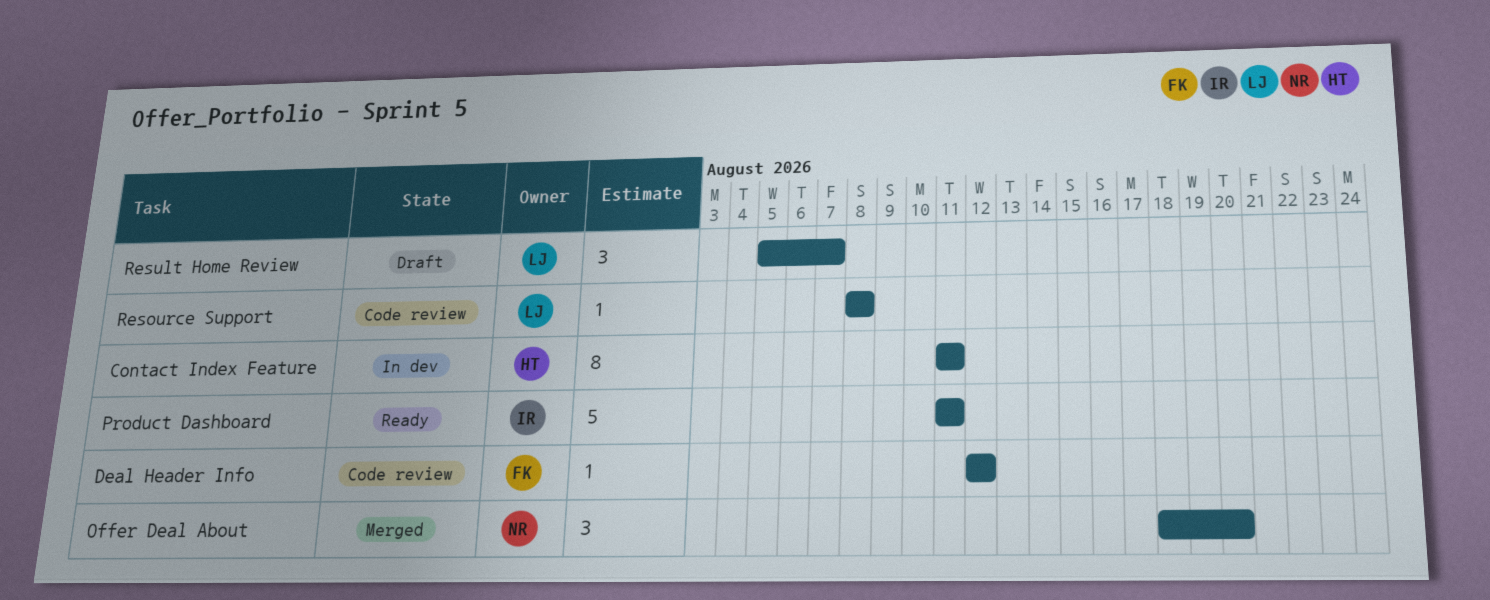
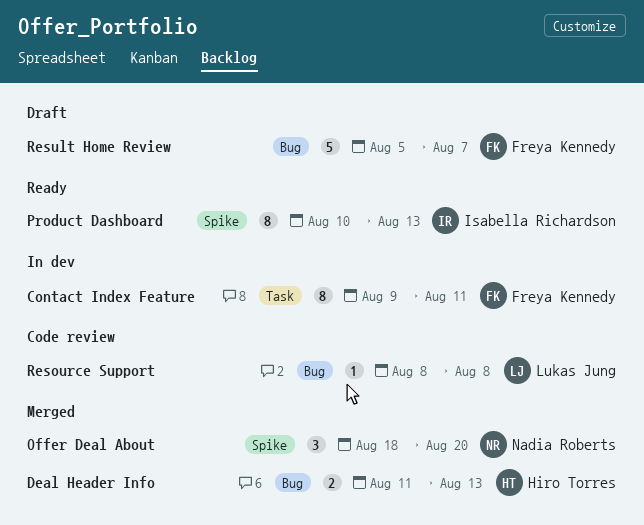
Contact Index Feature, owner: Hiro Torres -> Freya Kennedy
Contact Index Feature, start: Aug 11 -> Aug 9
Deal Header Info, status: Code review -> Merged
Deal Header Info, owner: Freya Kennedy -> Hiro Torres
Deal Header Info, estimate: 1 -> 2
Deal Header Info, start: Aug 12 -> Aug 11
Deal Header Info, due: Aug 12 -> Aug 13
Product Dashboard, estimate: 5 -> 8
Product Dashboard, start: Aug 11 -> Aug 10
Product Dashboard, due: Aug 11 -> Aug 13
Result Home Review, owner: Lukas Jung -> Freya Kennedy
Result Home Review, estimate: 3 -> 5

